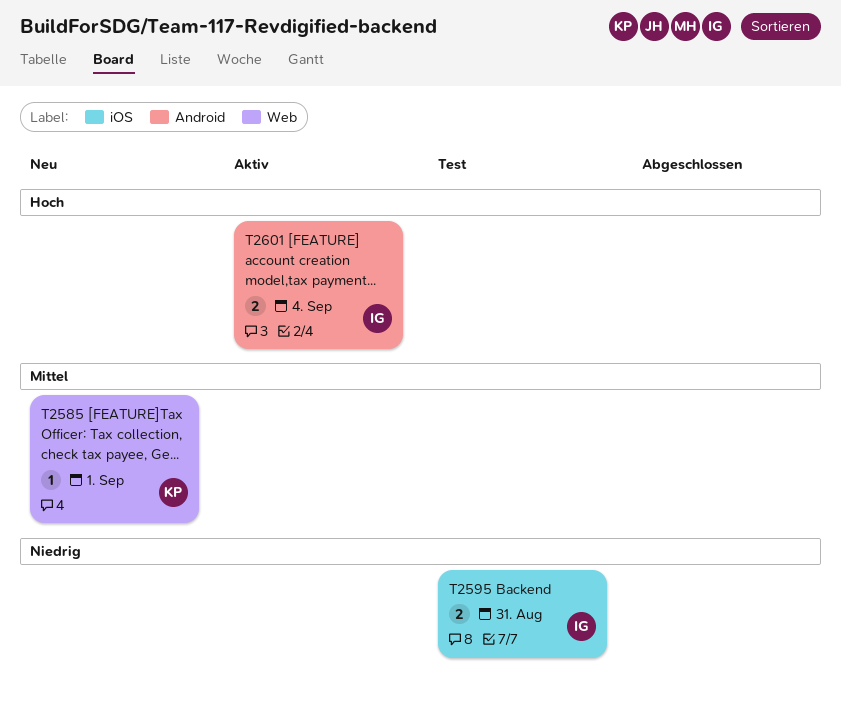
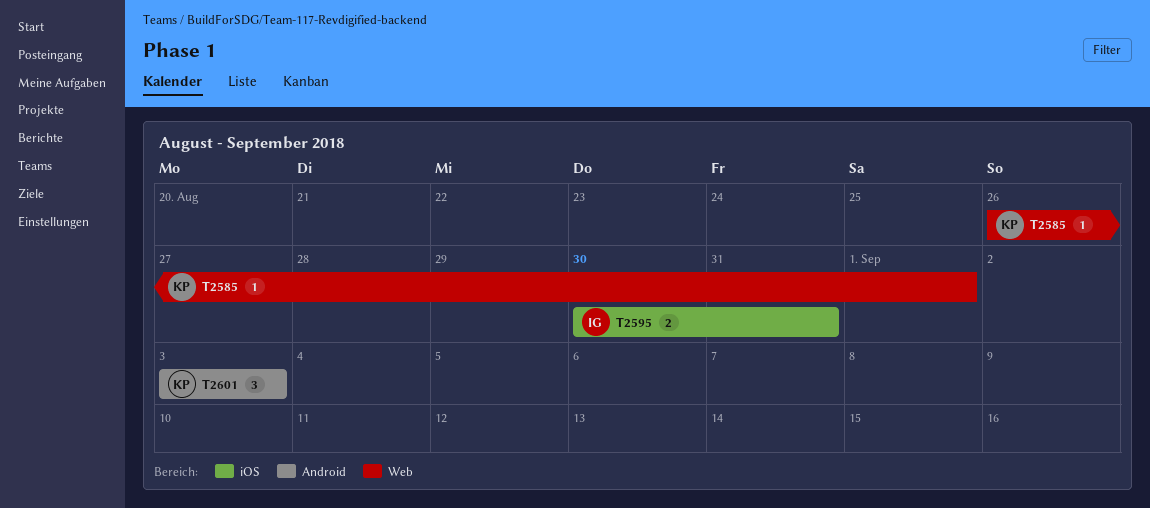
T2601, owner: IG -> KP
T2601, estimate: 2 -> 3
T2601, due: Sep 4 -> Sep 3

